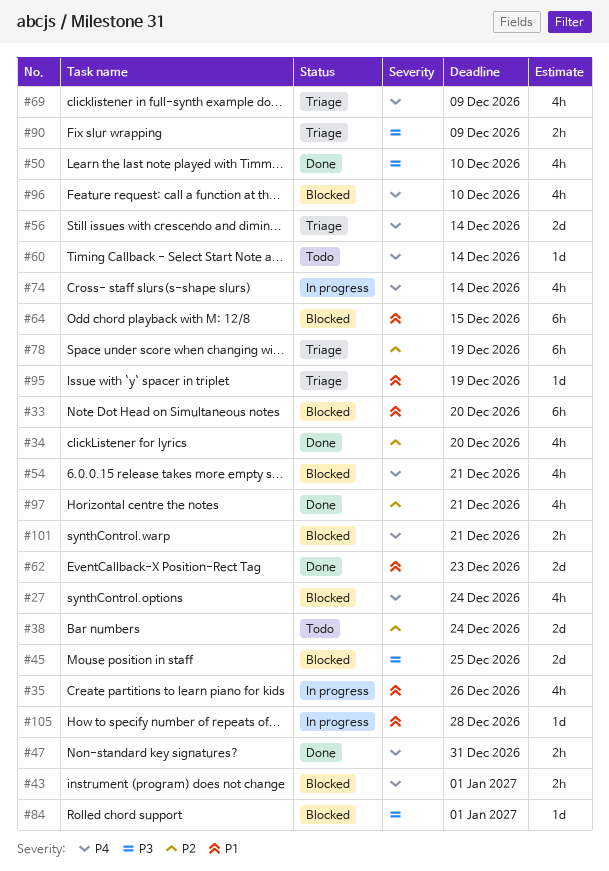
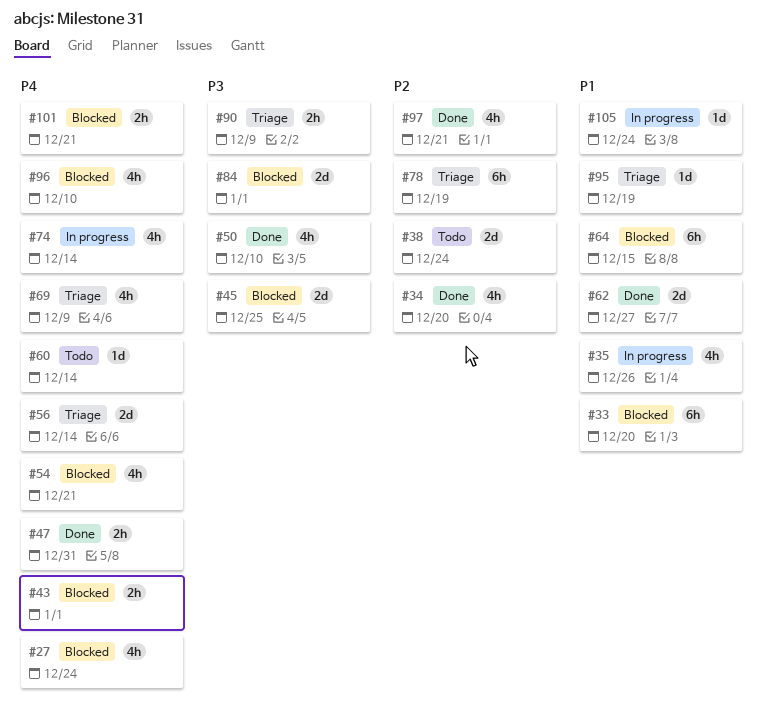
#62, due: Dec 23 -> Dec 27
#84, estimate: 1d -> 2d
#105, due: Dec 28 -> Dec 24

